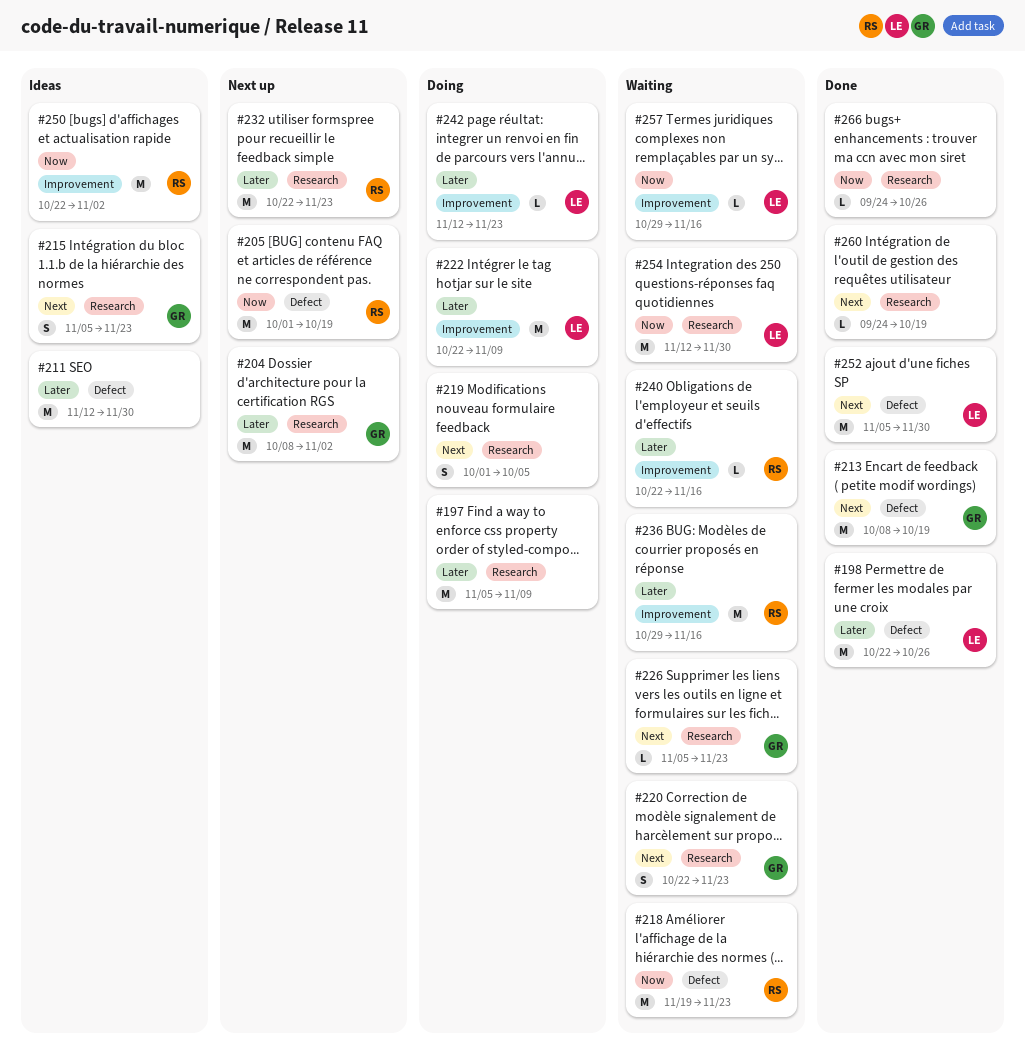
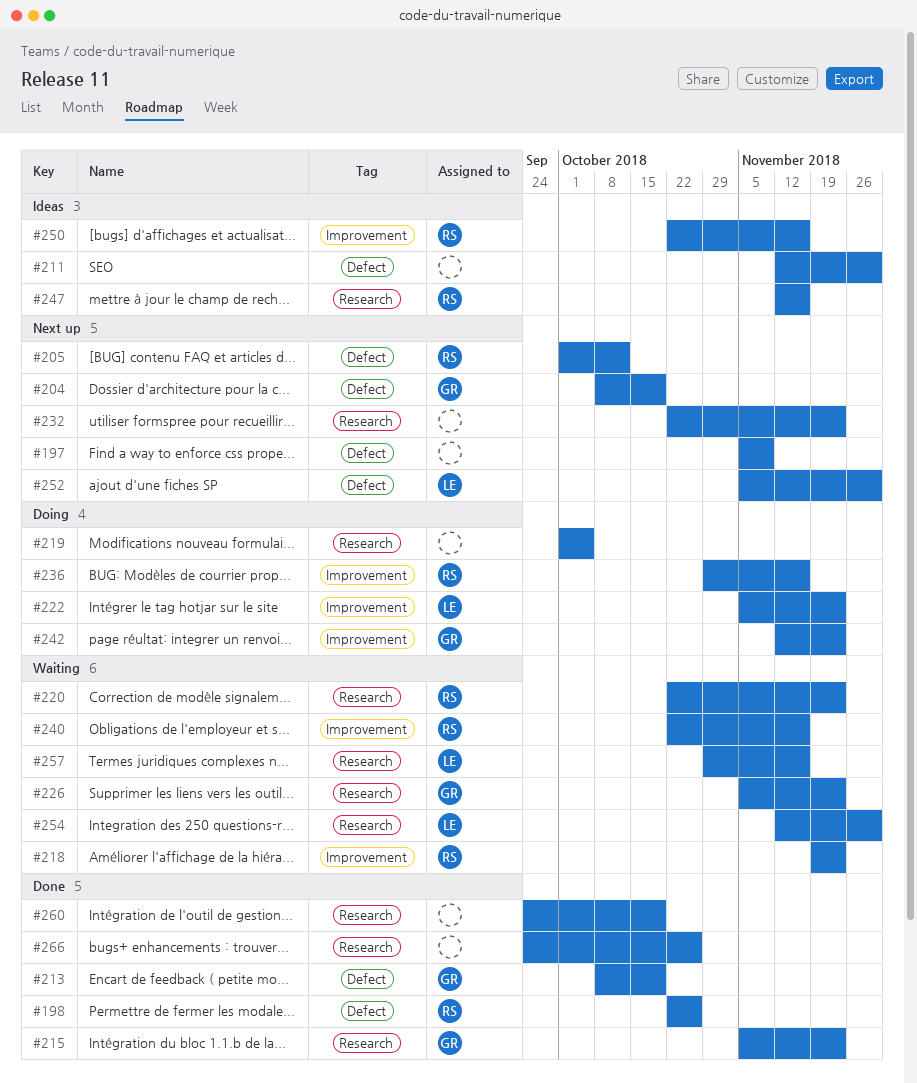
#197, status: Doing -> Next up
#197, label: Research -> Defect
#198, owner: LE -> RS
#204, label: Research -> Defect
#204, due: Nov 2 -> Oct 19
#205, due: Oct 19 -> Oct 12
#215, status: Ideas -> Done
#218, label: Defect -> Improvement
#220, owner: GR -> RS
#222, start: Oct 22 -> Nov 5
#222, due: Nov 9 -> Nov 23
#232, owner: RS -> none
#236, status: Waiting -> Doing
#242, owner: LE -> GR
#247: none -> present
#250, due: Nov 2 -> Nov 16
#252, status: Done -> Next up
#257, label: Improvement -> Research

